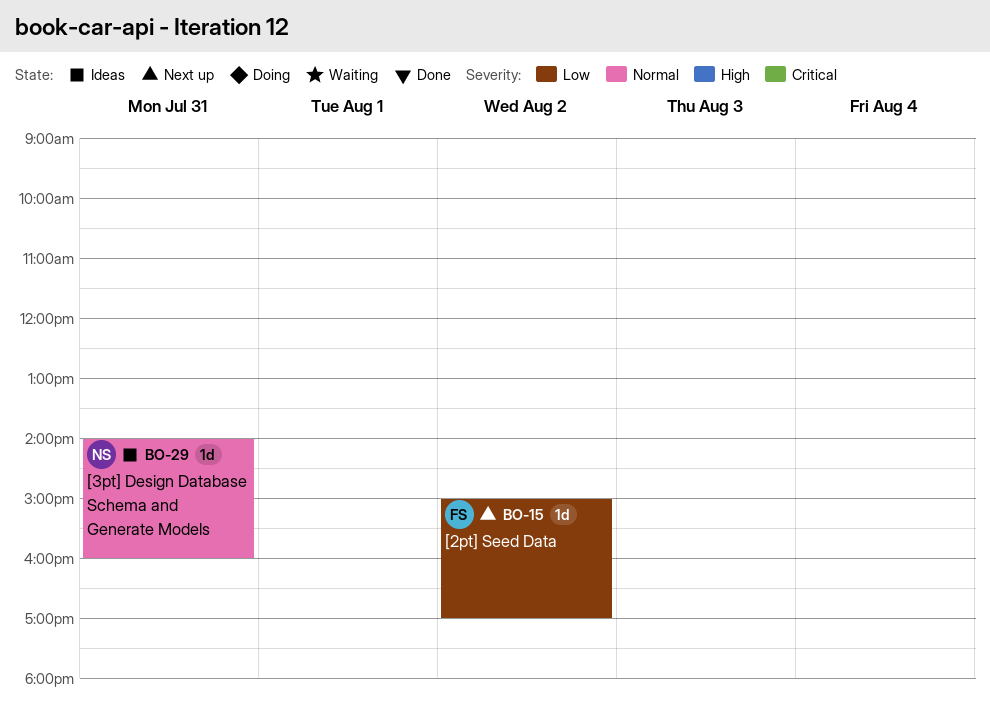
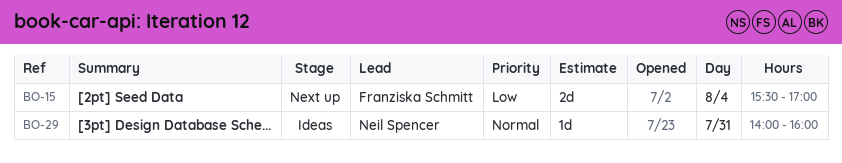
BO-15, estimate: 1d -> 2d
BO-15, day: Aug 2 -> Aug 4
BO-15, begins: 15:00 -> 15:30

